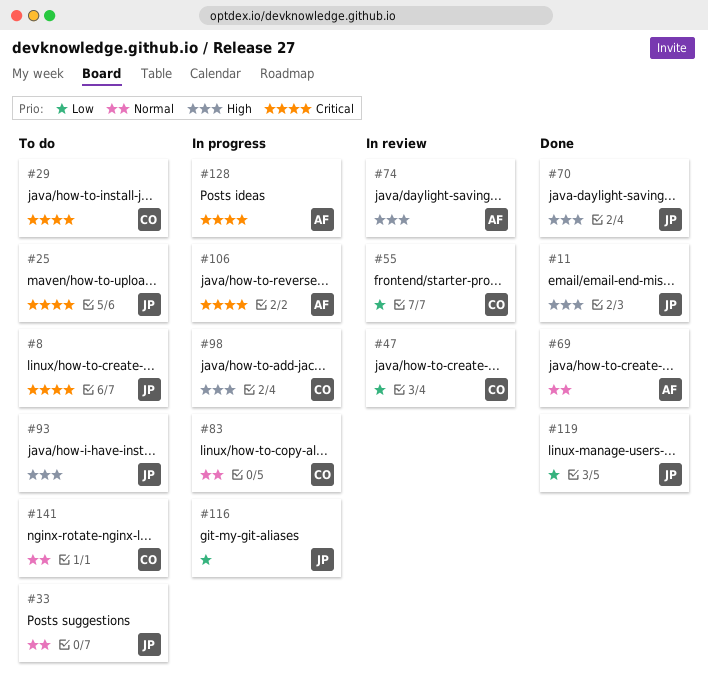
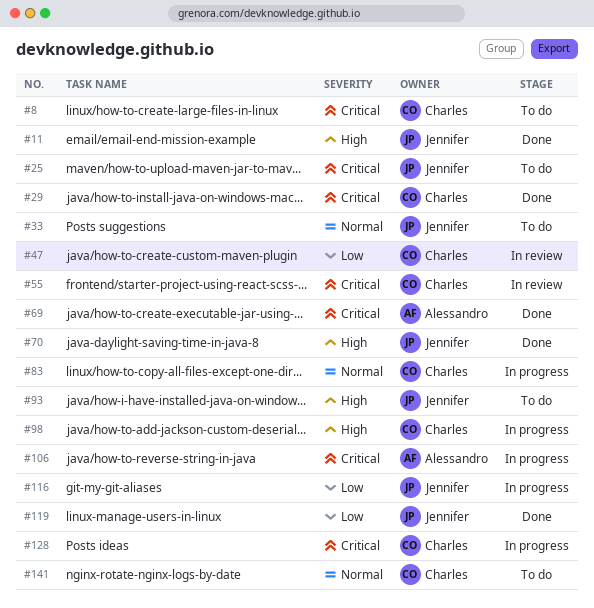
#8, owner: Jennifer -> Charles
#29, status: To do -> Done
#55, priority: Low -> Critical
#69, priority: Normal -> Critical
#74: present -> none
#128, owner: Alessandro -> Charles

